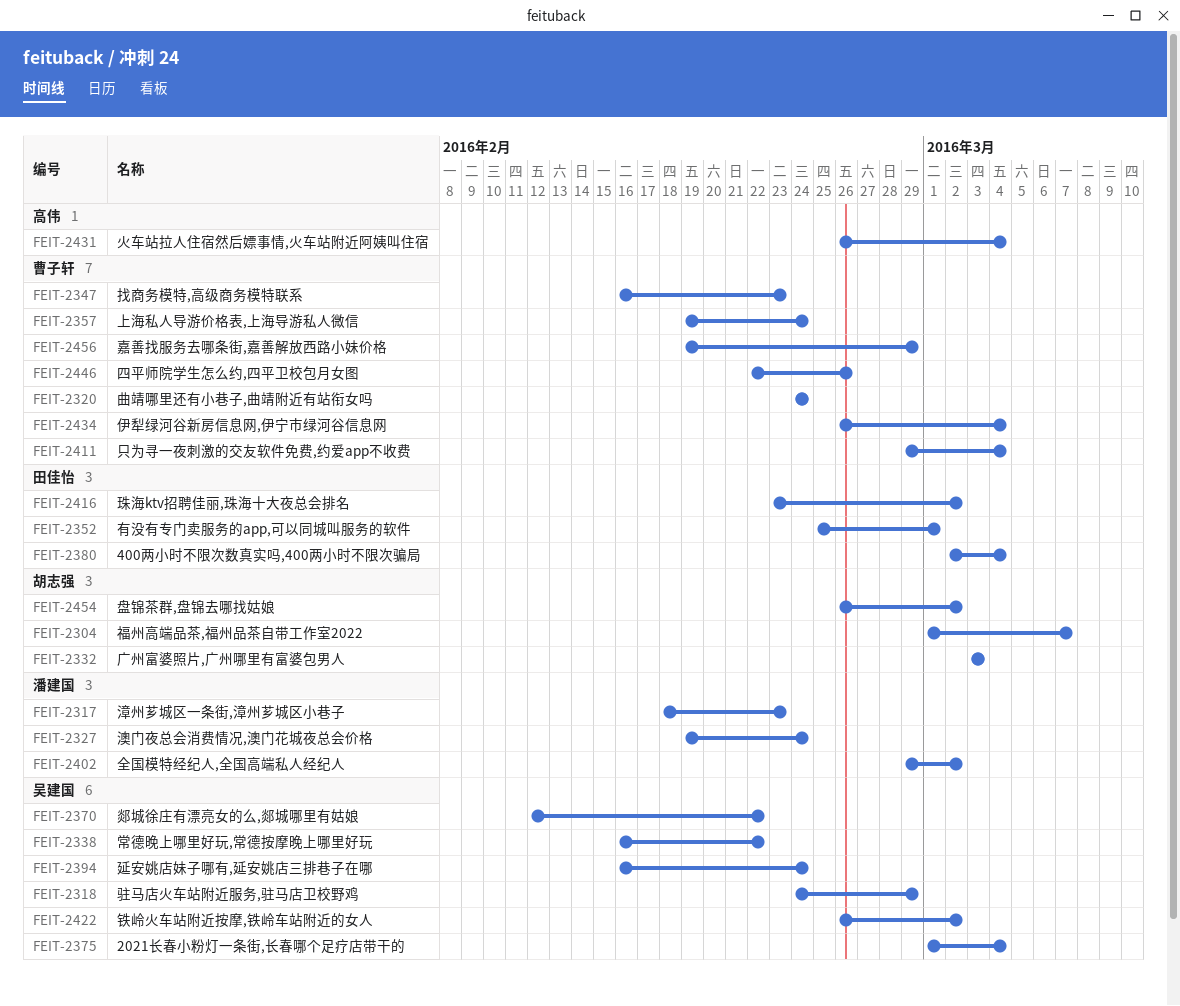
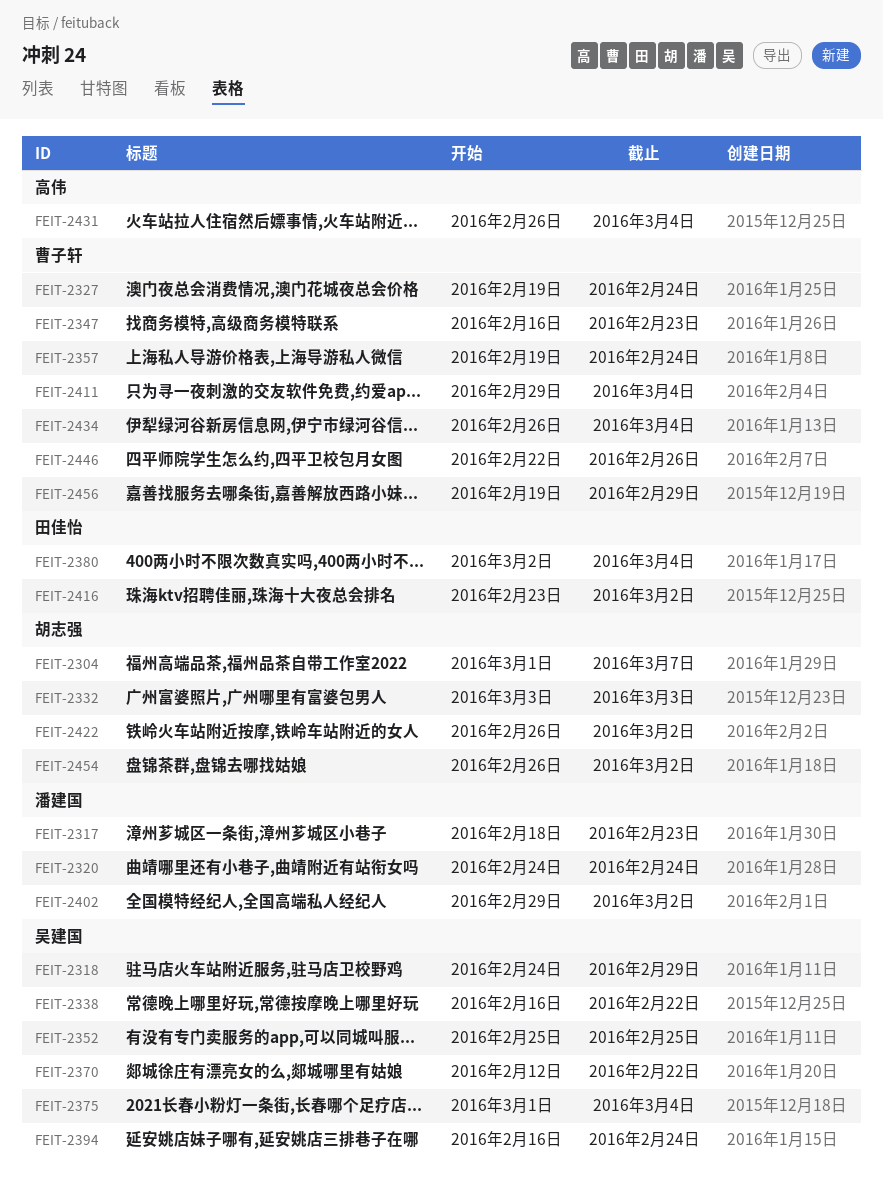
FEIT-2320, owner: 曹子轩 -> 潘建国
FEIT-2327, owner: 潘建国 -> 曹子轩
FEIT-2352, owner: 田佳怡 -> 吴建国
FEIT-2352, due: Mar 1 -> Feb 25
FEIT-2422, owner: 吴建国 -> 胡志强

